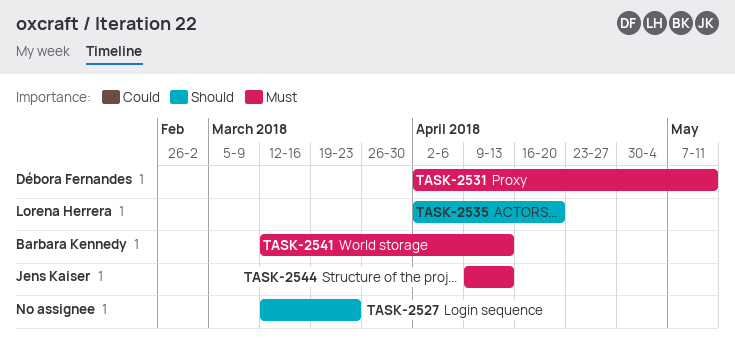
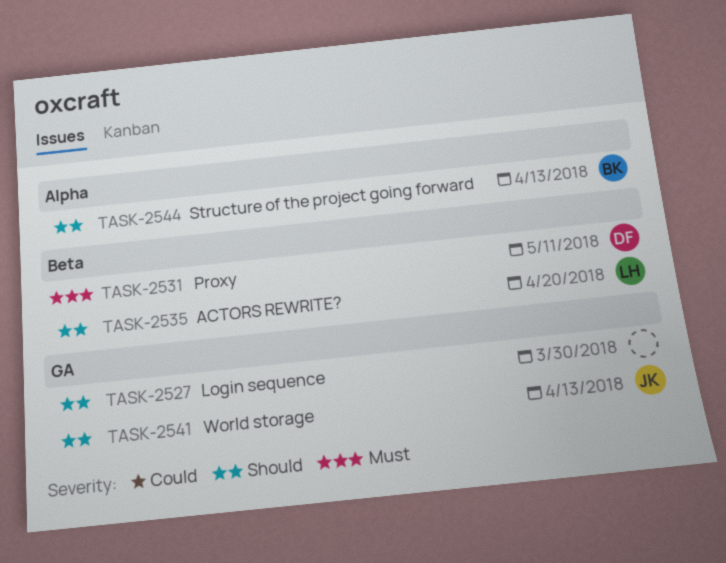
TASK-2527, due: Mar 23 -> Mar 30
TASK-2541, owner: Barbara Kennedy -> Jens Kaiser
TASK-2541, priority: Must -> Should
TASK-2544, owner: Jens Kaiser -> Barbara Kennedy
TASK-2544, priority: Must -> Should

